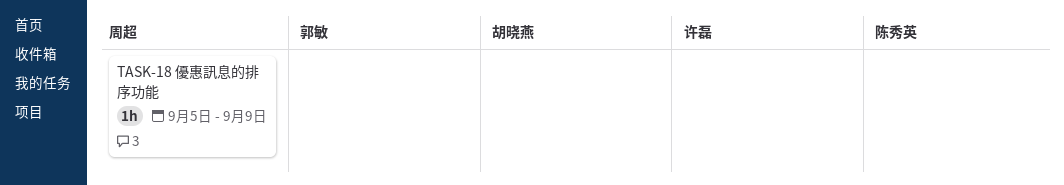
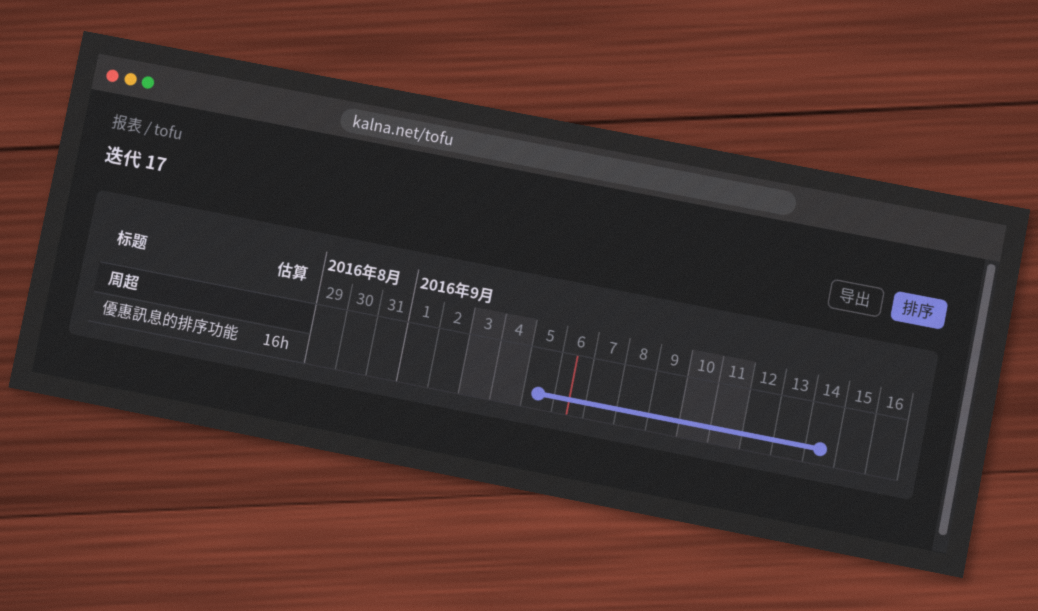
優惠訊息的排序功能, estimate: 1h -> 16h
優惠訊息的排序功能, due: Sep 9 -> Sep 14

